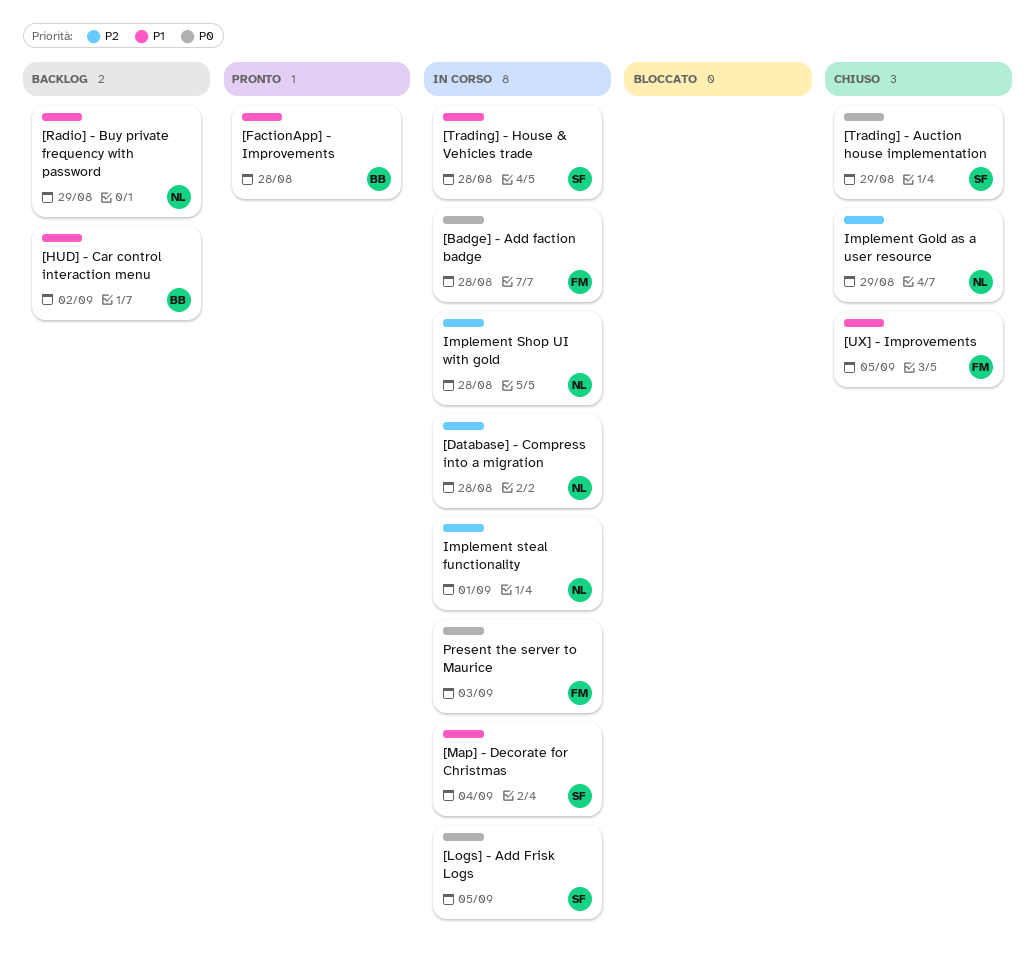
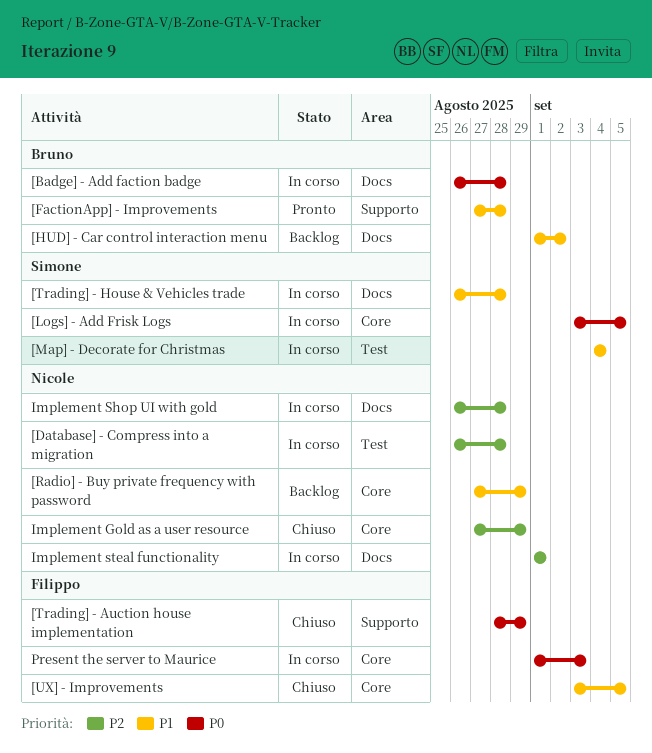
[Badge] - Add faction badge, owner: Filippo -> Bruno
[Trading] - Auction house implementation, owner: Simone -> Filippo

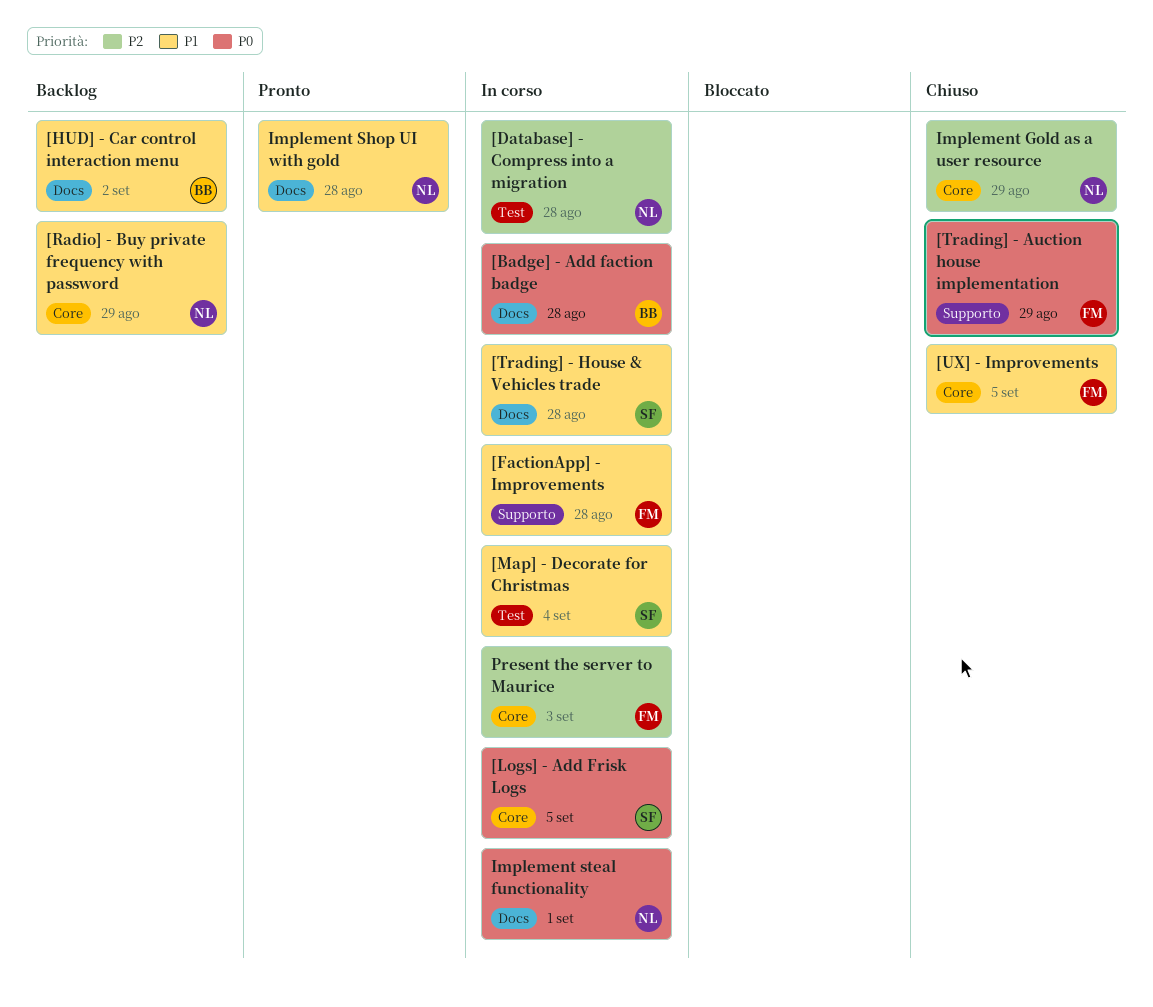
[FactionApp] - Improvements, status: Pronto -> In corso
[FactionApp] - Improvements, owner: Bruno -> Filippo
Implement Shop UI with gold, status: In corso -> Pronto
Implement Shop UI with gold, priority: P2 -> P1
Implement steal functionality, priority: P2 -> P0
Present the server to Maurice, priority: P0 -> P2

